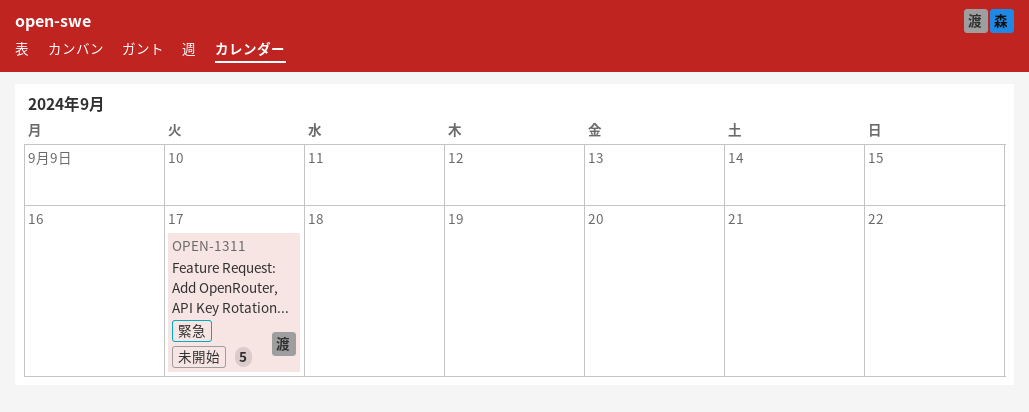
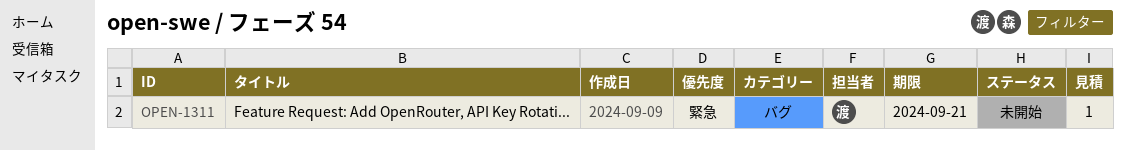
OPEN-1311, estimate: 5 -> 1
OPEN-1311, due: Sep 17 -> Sep 21

